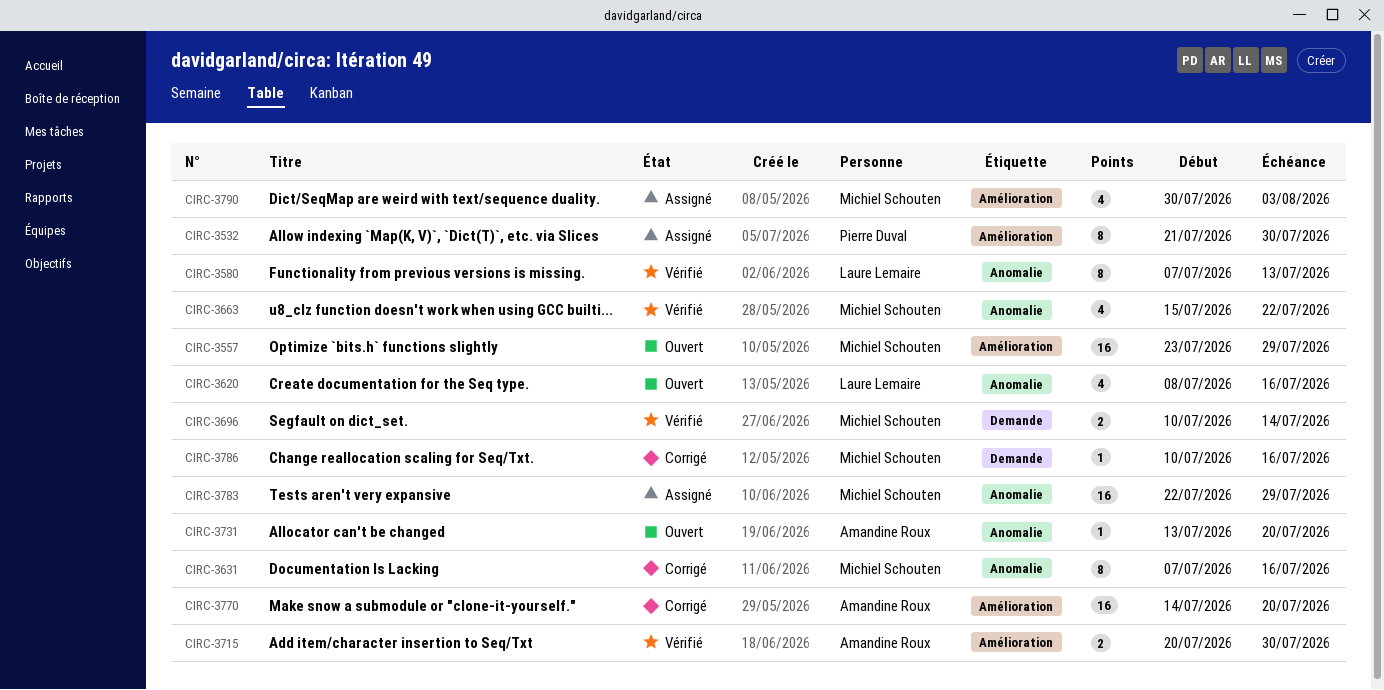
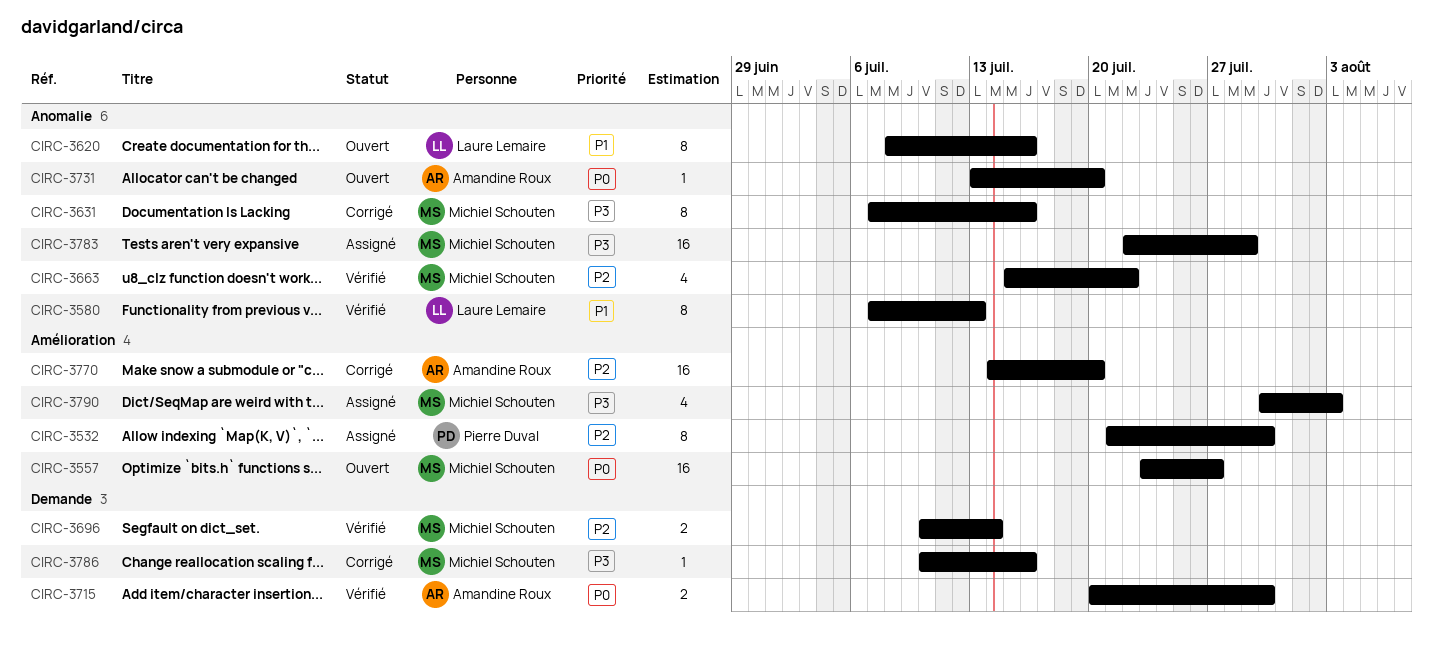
CIRC-3557, due: Jul 29 -> Jul 27
CIRC-3620, estimate: 4 -> 8
CIRC-3715, label: Amélioration -> Demande

